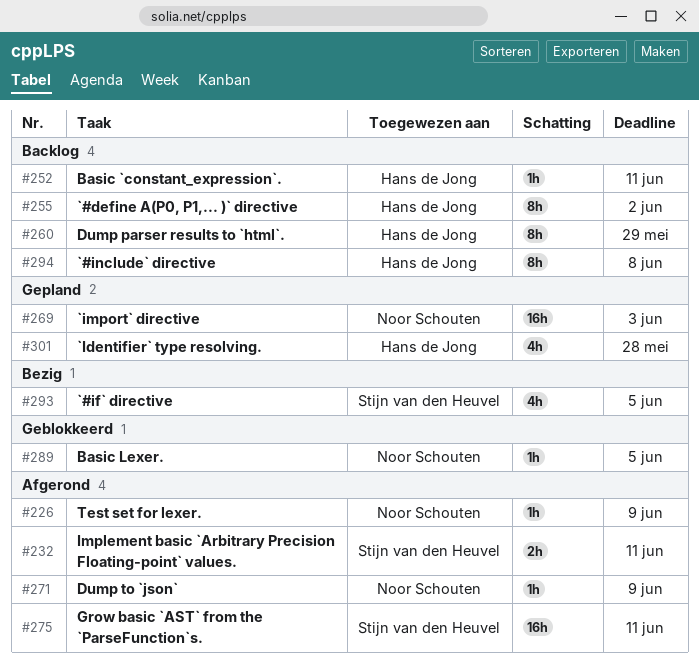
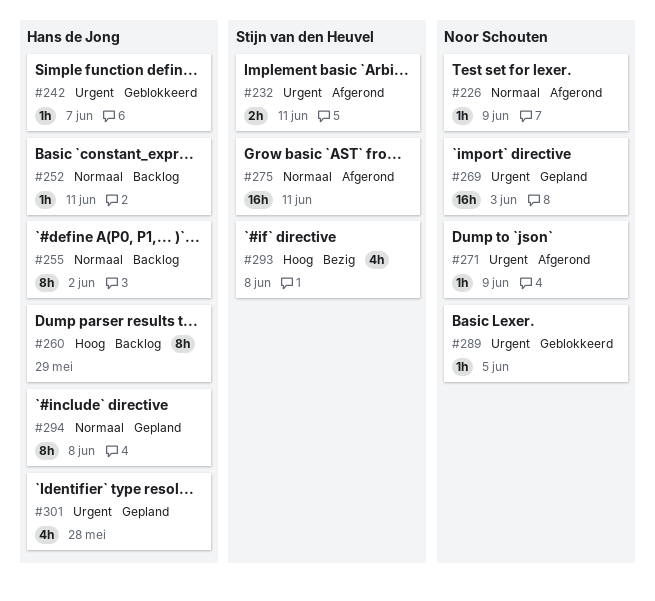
#242: none -> present
#293, due: Jun 5 -> Jun 8
#294, status: Backlog -> Gepland

